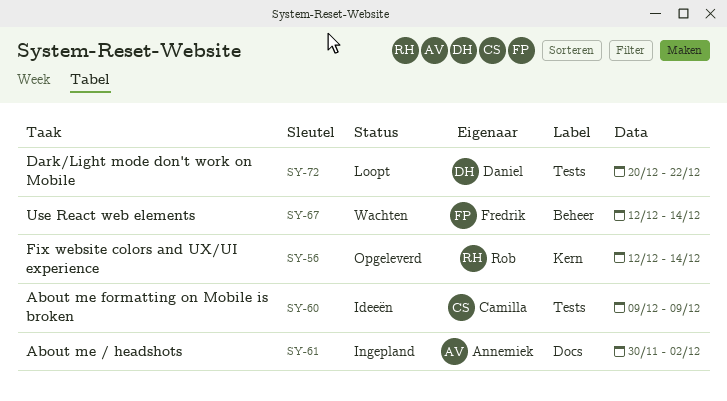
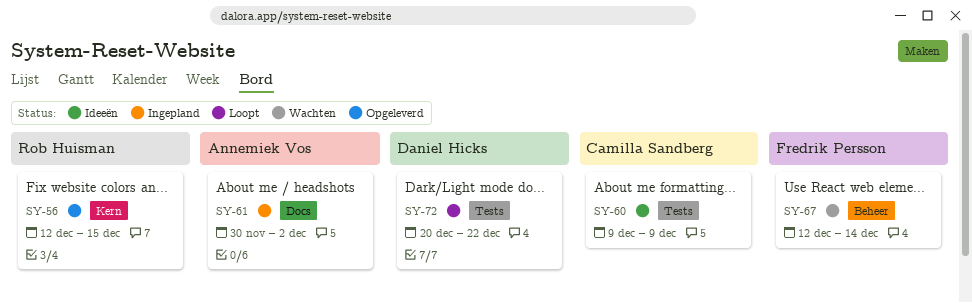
SY-56, due: Dec 14 -> Dec 15

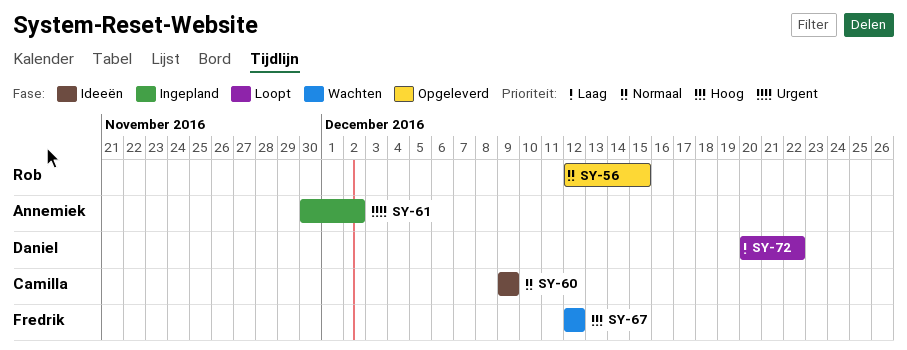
SY-67, due: Dec 14 -> Dec 12

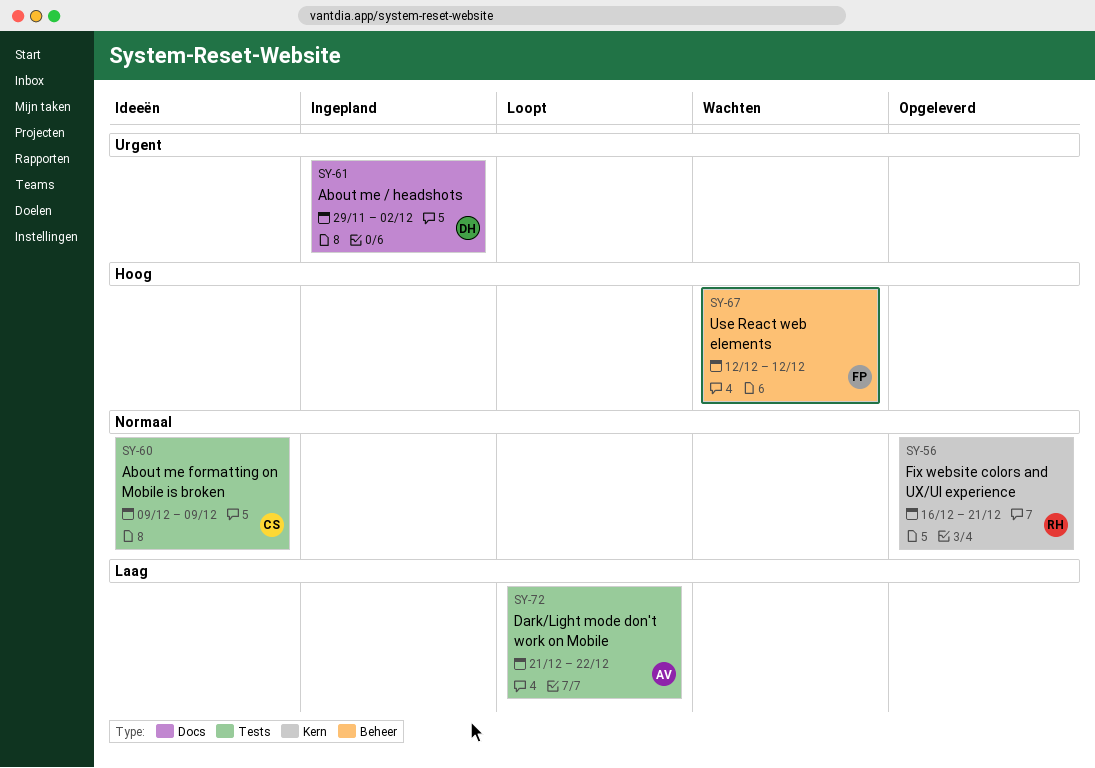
SY-56, start: Dec 12 -> Dec 16
SY-56, due: Dec 15 -> Dec 21
SY-61, owner: Annemiek -> Daniel
SY-61, start: Nov 30 -> Nov 29
SY-72, owner: Daniel -> Annemiek
SY-72, start: Dec 20 -> Dec 21

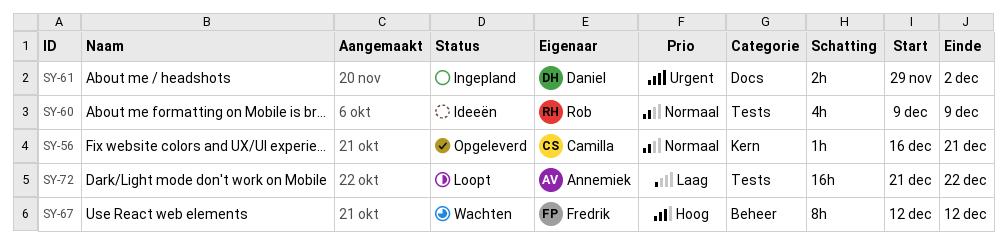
SY-56, owner: Rob -> Camilla
SY-60, owner: Camilla -> Rob

